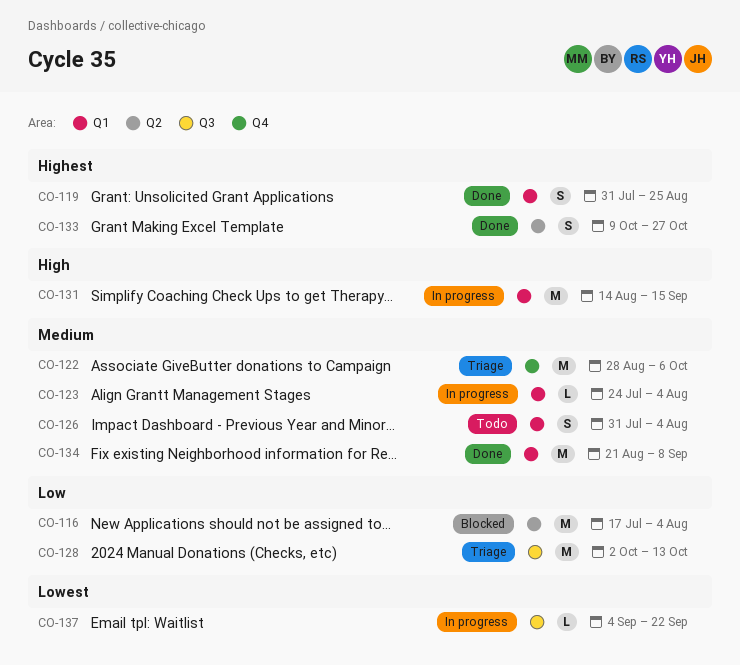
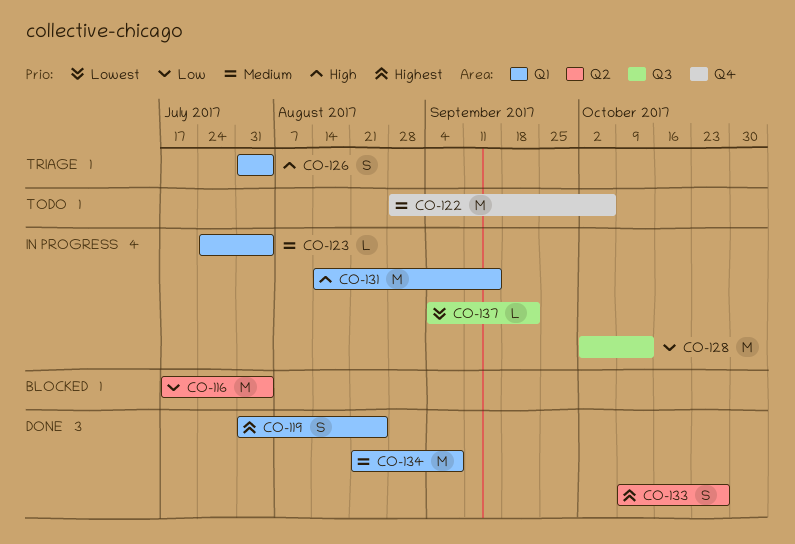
CO-122, status: Triage -> Todo
CO-126, status: Todo -> Triage
CO-126, priority: Medium -> High
CO-128, status: Triage -> In progress

